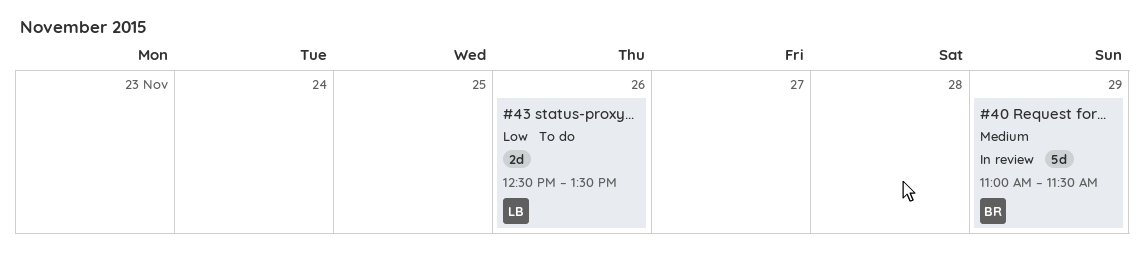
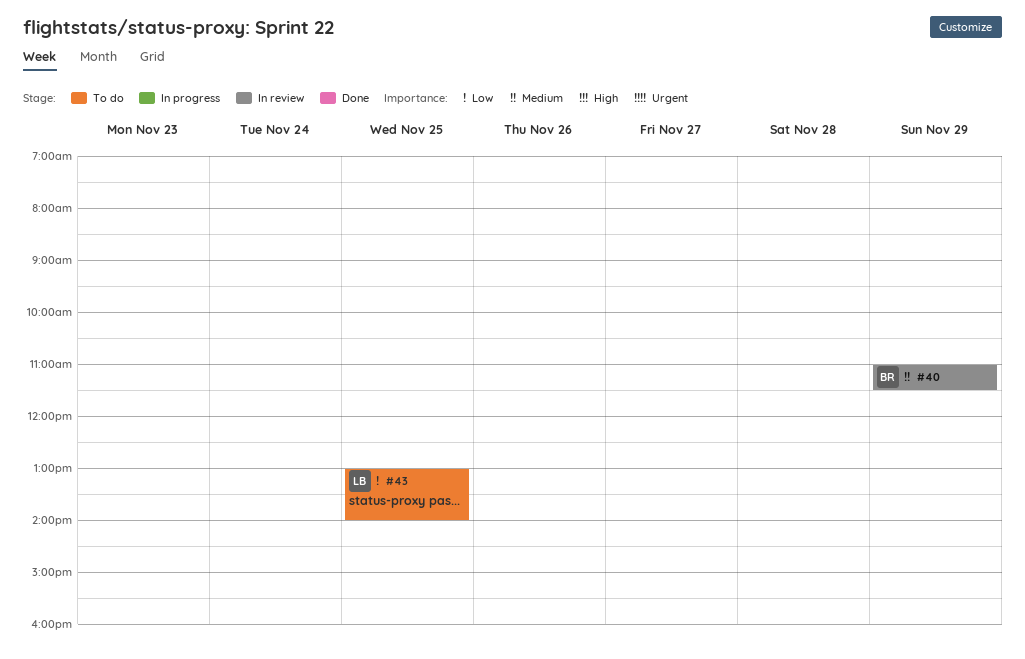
#43, day: Nov 26 -> Nov 25
#43, begins: 12:30 -> 13:00
#43, ends: 13:30 -> 14:00

